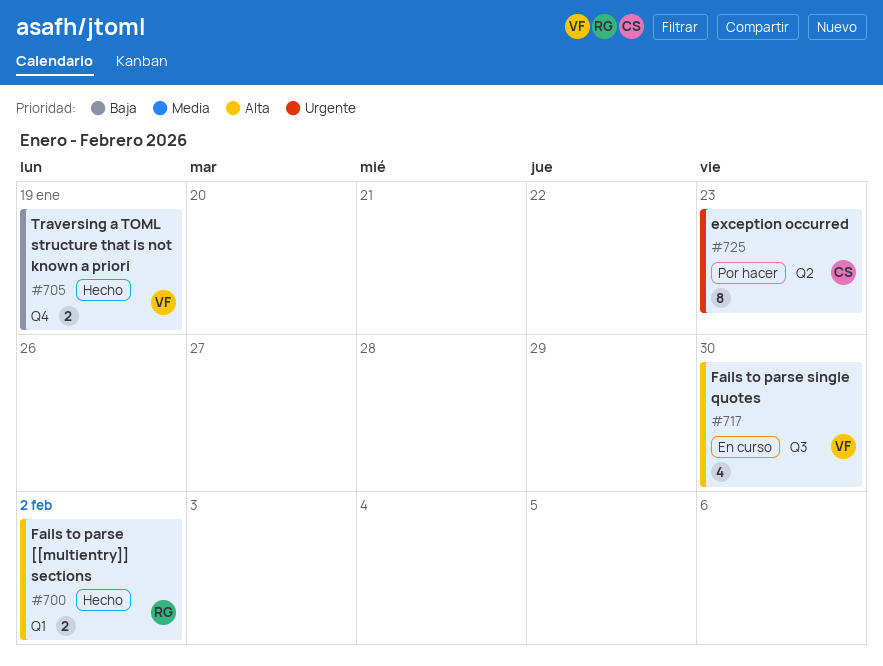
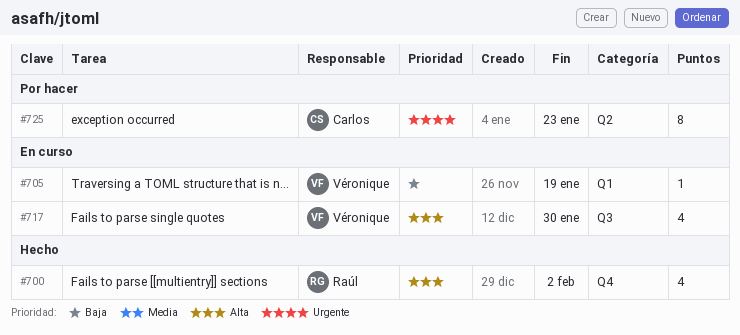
#700, label: Q1 -> Q4
#700, estimate: 2 -> 4
#705, status: Hecho -> En curso
#705, label: Q4 -> Q1
#705, estimate: 2 -> 1

